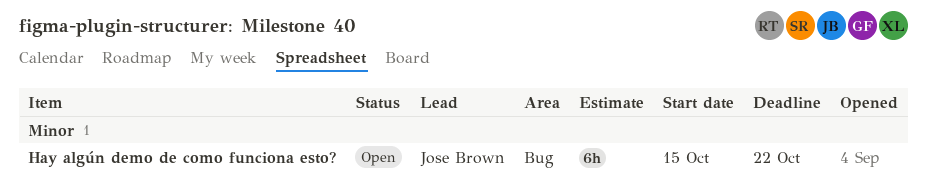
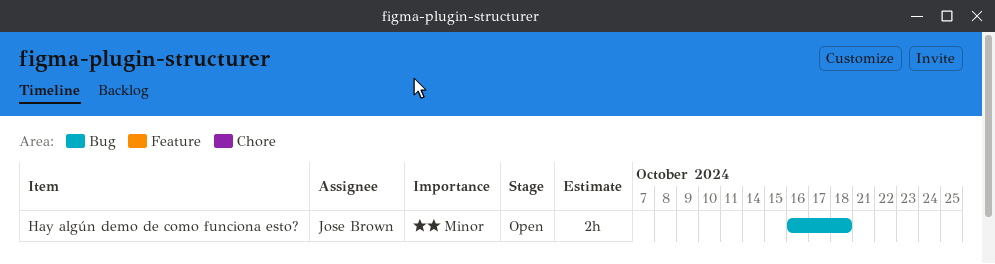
Hay algún demo de como funciona esto?, estimate: 6h -> 2h
Hay algún demo de como funciona esto?, start: Oct 15 -> Oct 16
Hay algún demo de como funciona esto?, due: Oct 22 -> Oct 18

